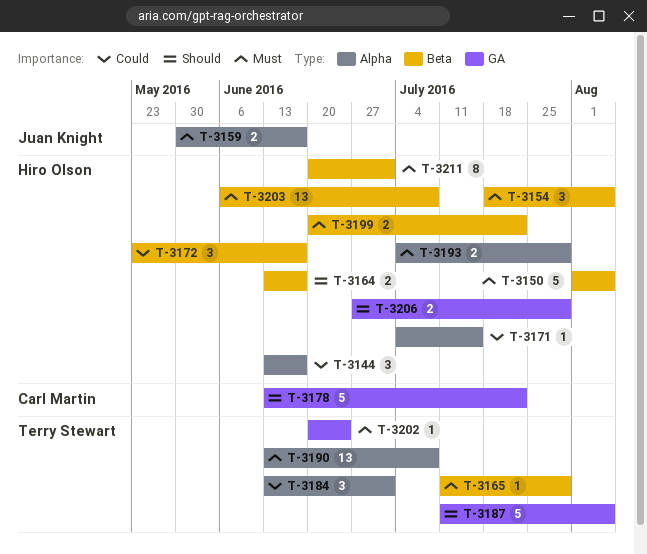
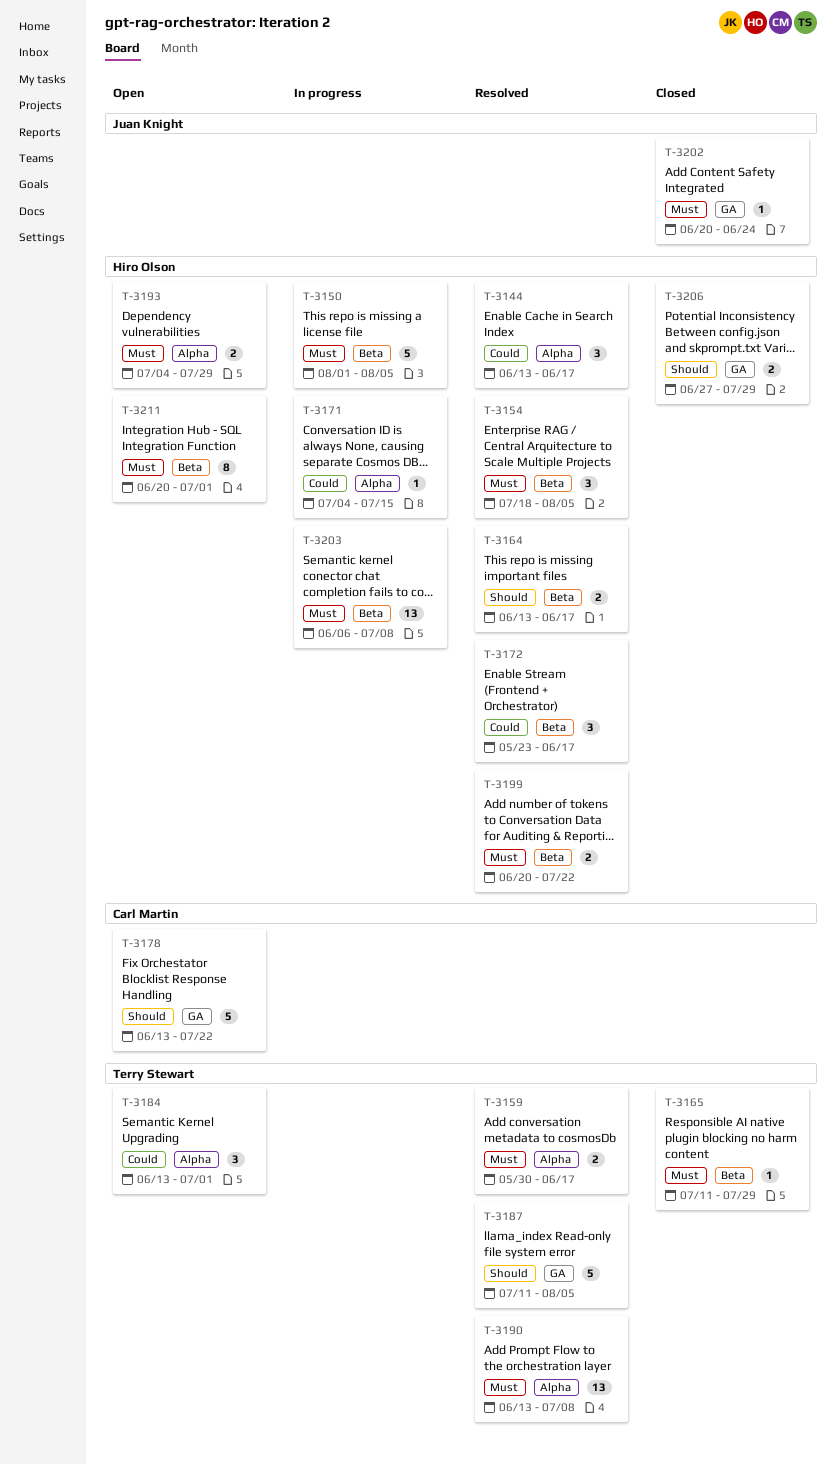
T-3159, owner: Juan Knight -> Terry Stewart
T-3202, owner: Terry Stewart -> Juan Knight

